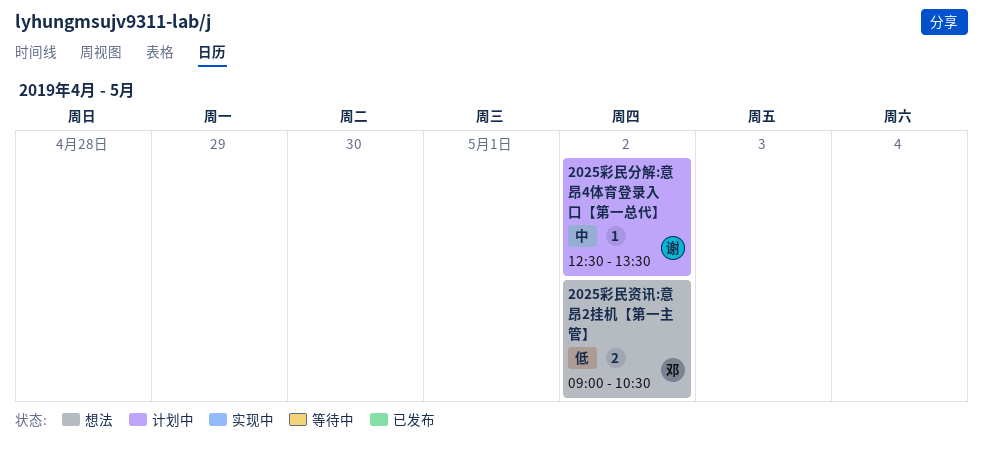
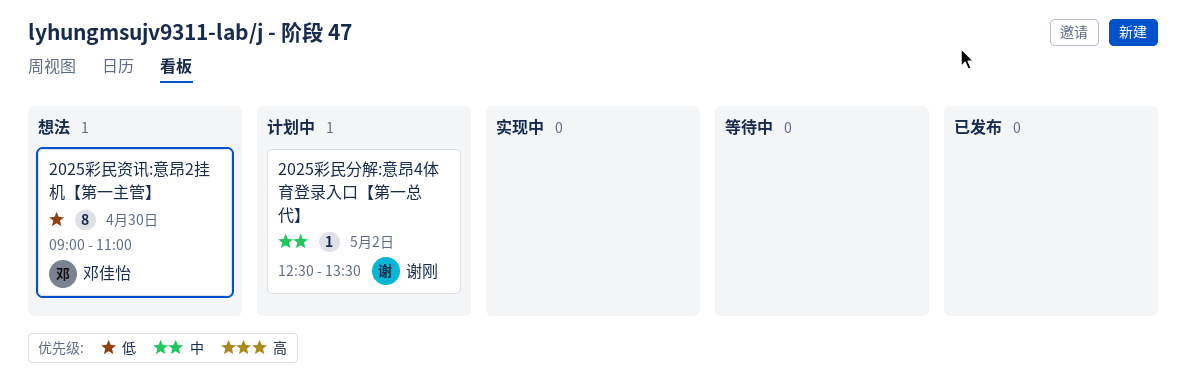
2025彩民资讯:意昂2挂机【第一主管】, estimate: 2 -> 8
2025彩民资讯:意昂2挂机【第一主管】, day: May 2 -> Apr 30
2025彩民资讯:意昂2挂机【第一主管】, ends: 10:30 -> 11:00

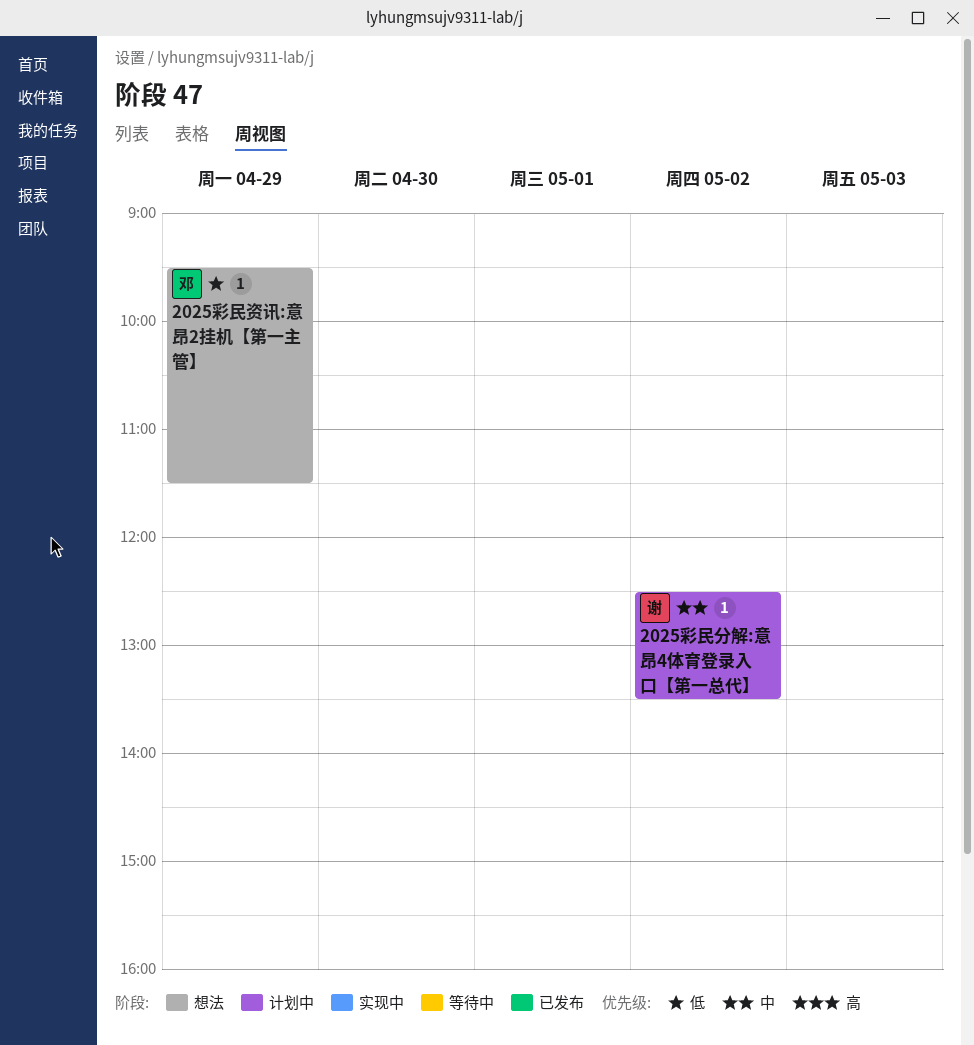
2025彩民资讯:意昂2挂机【第一主管】, estimate: 8 -> 1
2025彩民资讯:意昂2挂机【第一主管】, day: Apr 30 -> Apr 29
2025彩民资讯:意昂2挂机【第一主管】, begins: 09:00 -> 09:30
2025彩民资讯:意昂2挂机【第一主管】, ends: 11:00 -> 11:30

